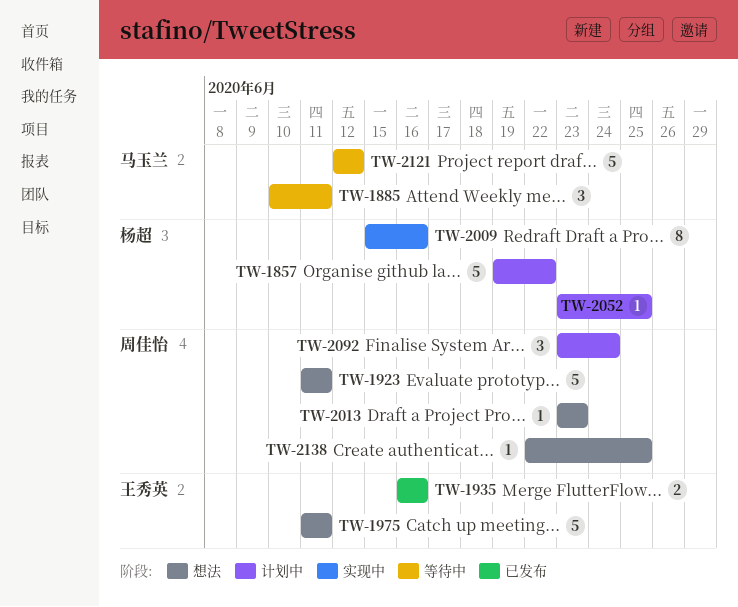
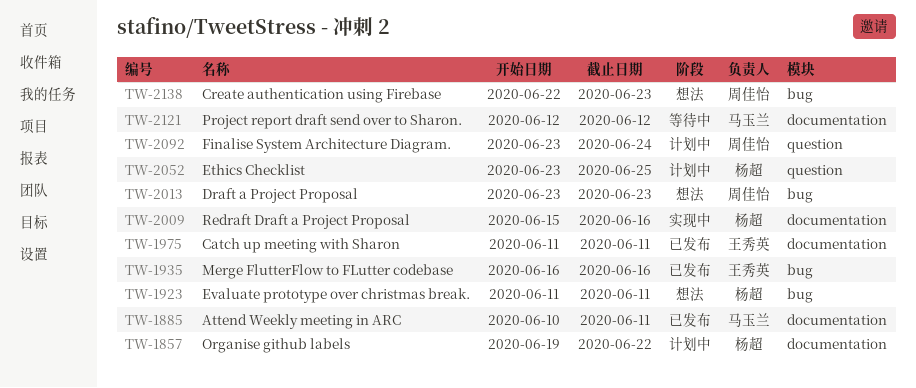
TW-1885, status: 等待中 -> 已发布
TW-1923, owner: 周佳怡 -> 杨超
TW-1975, status: 想法 -> 已发布
TW-2138, due: Jun 25 -> Jun 23

